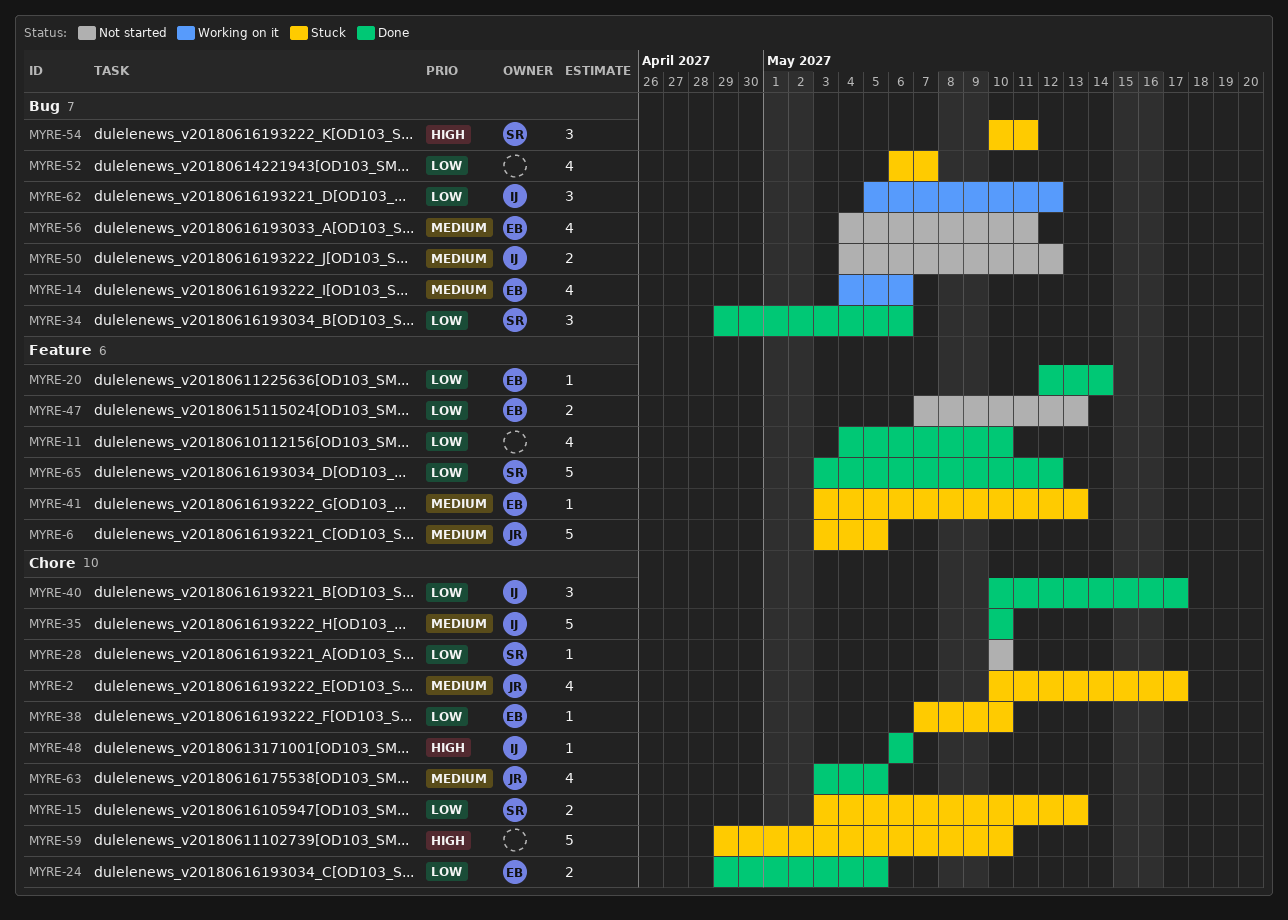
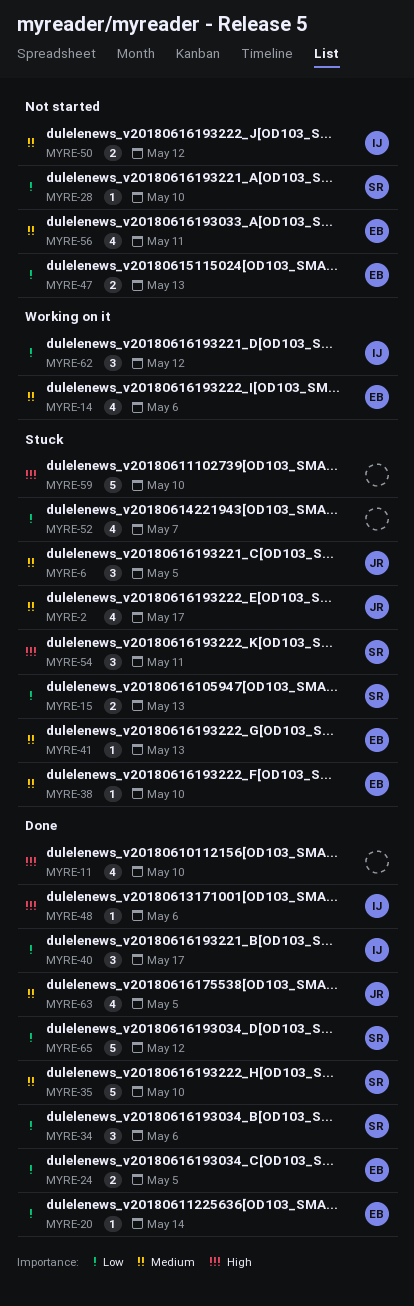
MYRE-6, estimate: 5 -> 3
MYRE-11, priority: Low -> High
MYRE-35, owner: IJ -> SR
MYRE-38, priority: Low -> Medium

